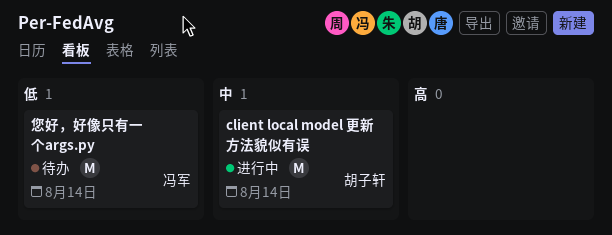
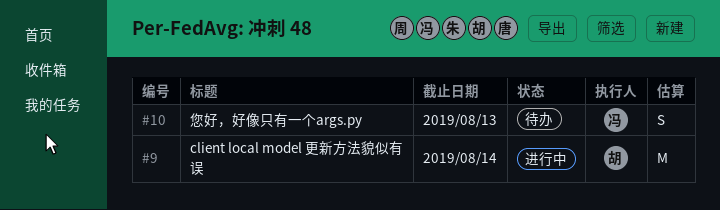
您好，好像只有一个args.py, estimate: M -> S
您好，好像只有一个args.py, due: Aug 14 -> Aug 13

